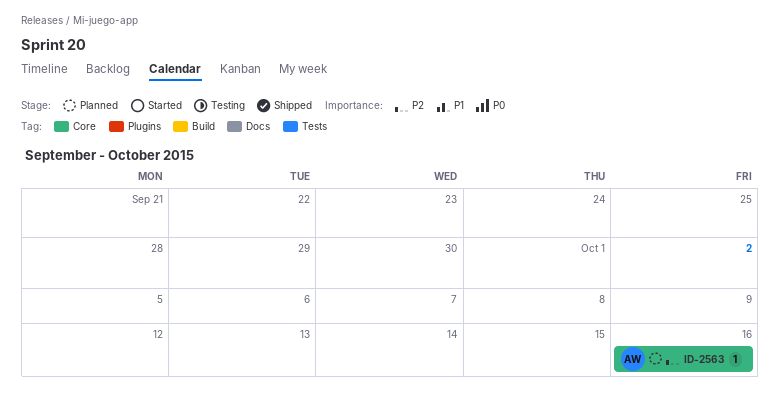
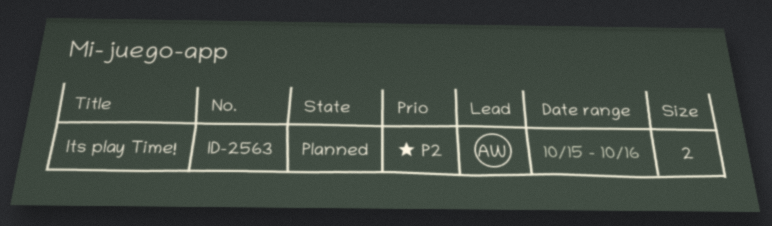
ID-2563, estimate: 1 -> 2
ID-2563, start: Oct 16 -> Oct 15

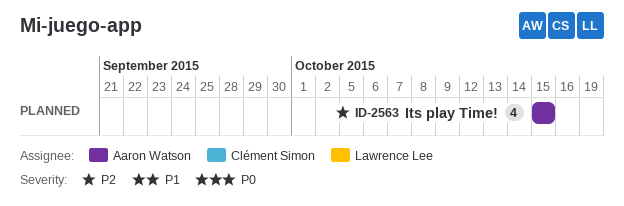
ID-2563, estimate: 2 -> 4
ID-2563, due: Oct 16 -> Oct 15

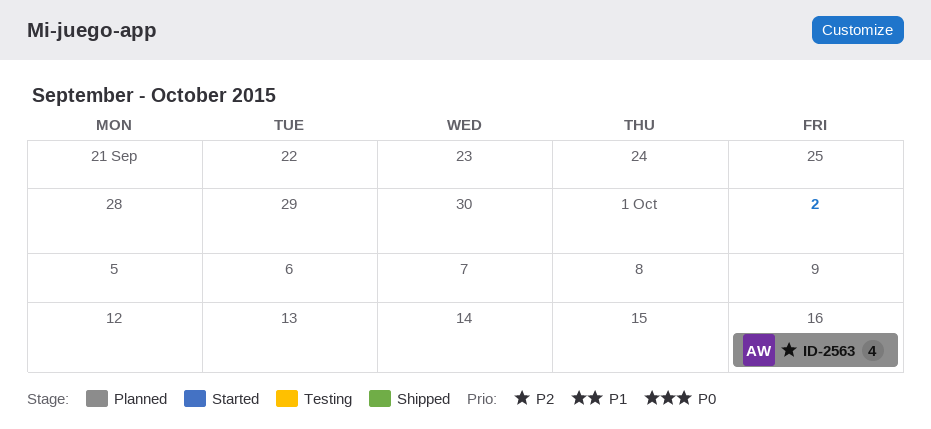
ID-2563, start: Oct 15 -> Oct 16
ID-2563, due: Oct 15 -> Oct 16

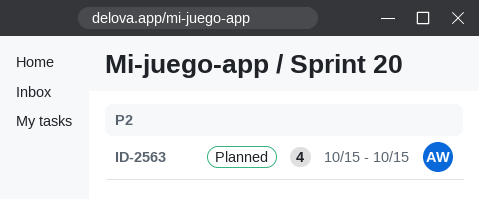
ID-2563, start: Oct 16 -> Oct 15
ID-2563, due: Oct 16 -> Oct 15

